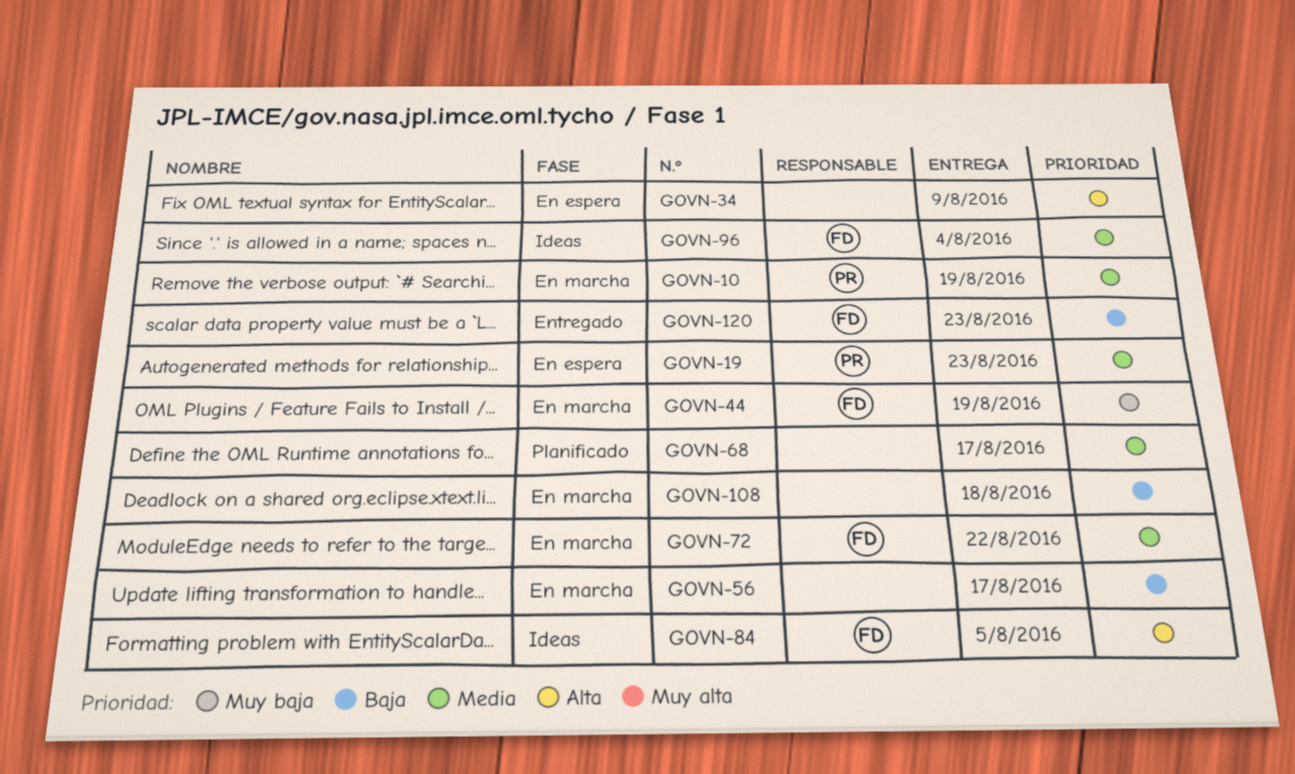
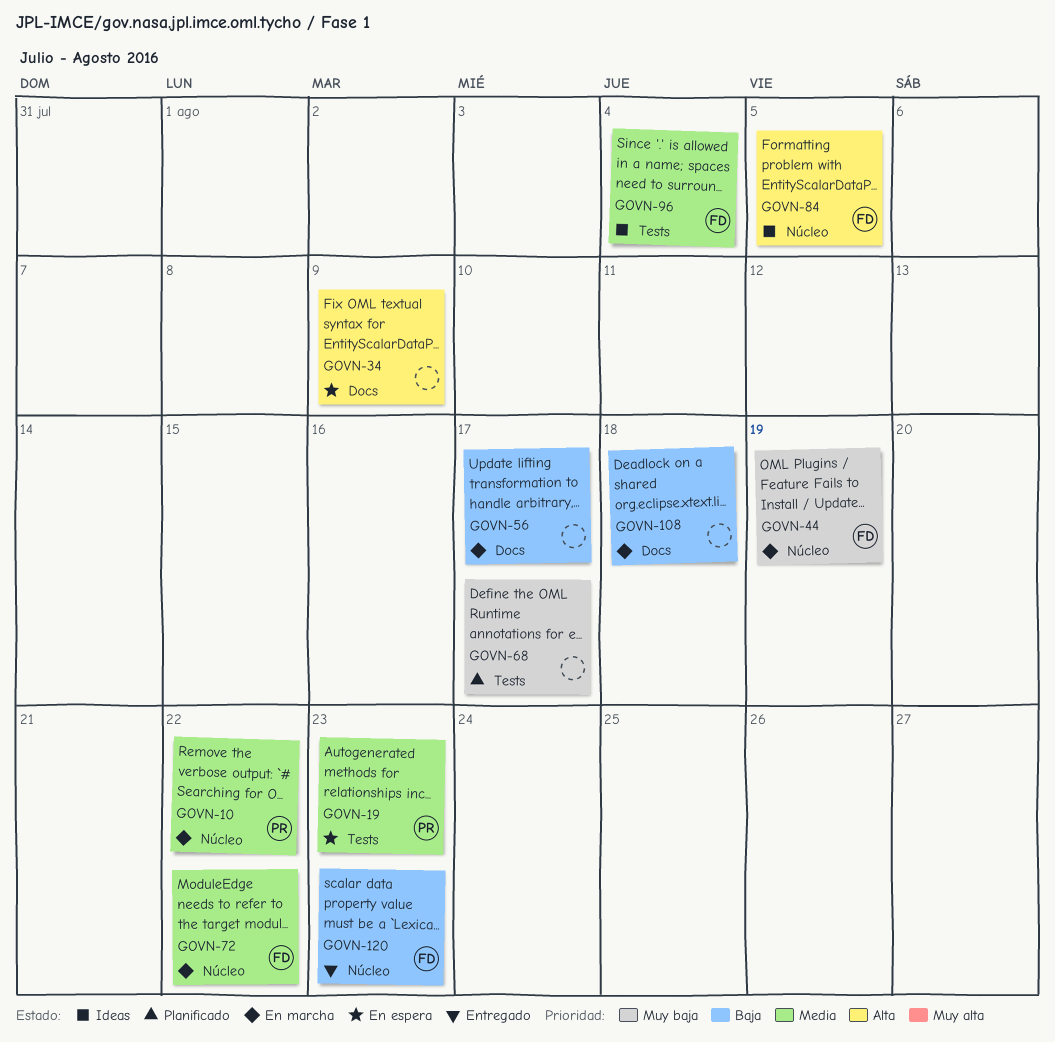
GOVN-10, due: Aug 19 -> Aug 22
GOVN-68, priority: Media -> Muy baja

